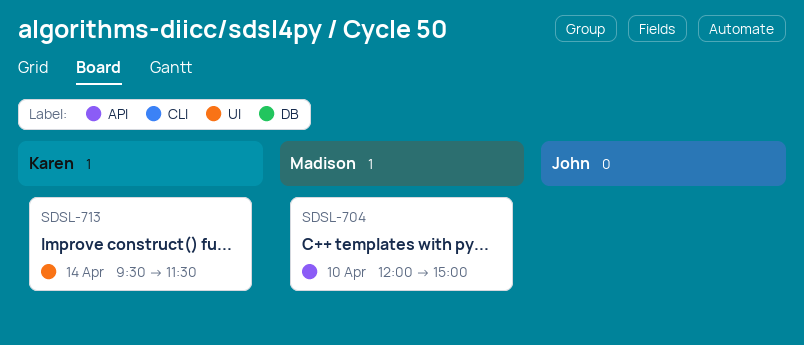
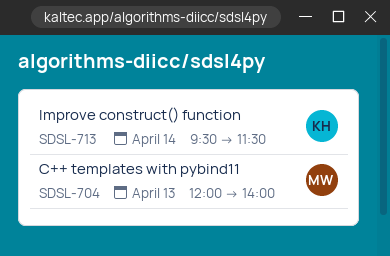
SDSL-704, day: Apr 10 -> Apr 13
SDSL-704, ends: 15:00 -> 14:00

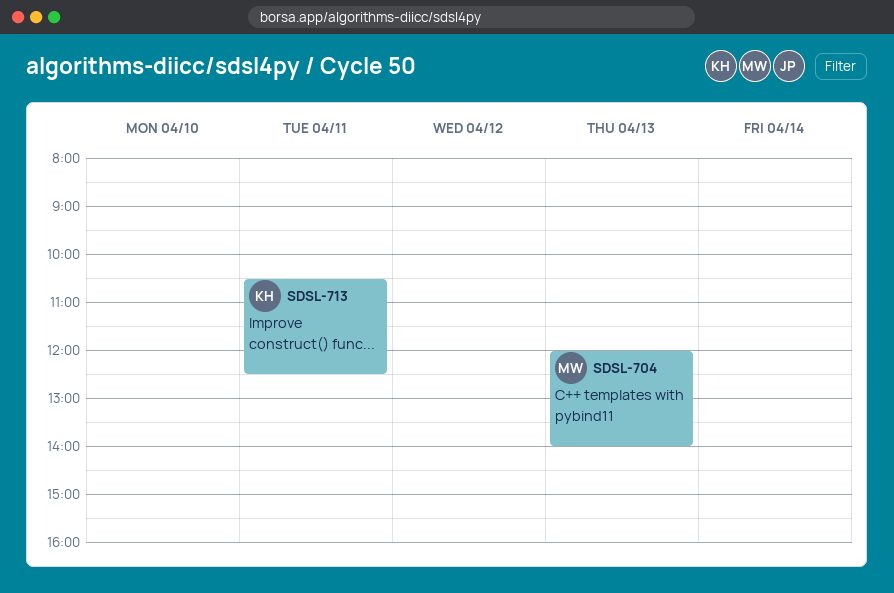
SDSL-713, day: Apr 14 -> Apr 11
SDSL-713, begins: 09:30 -> 10:30
SDSL-713, ends: 11:30 -> 12:30

